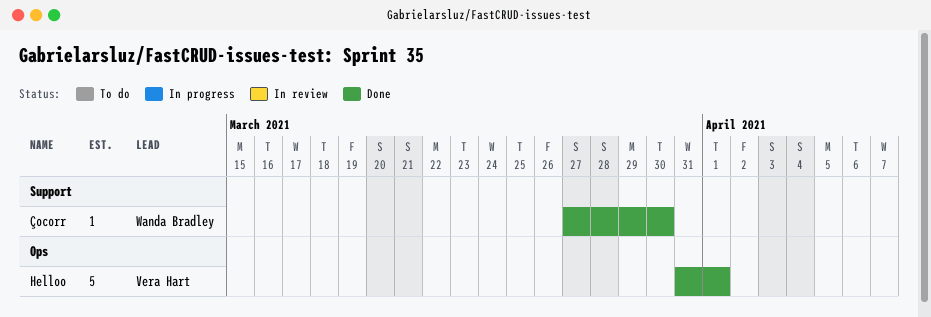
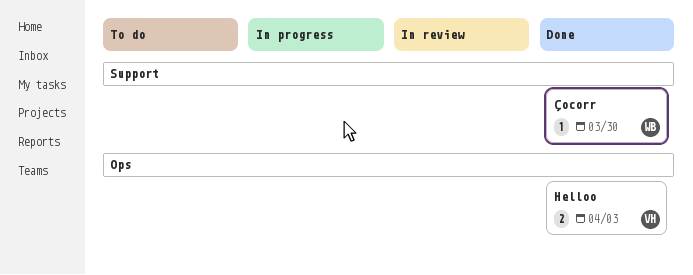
Helloo, estimate: 5 -> 2
Helloo, due: Apr 1 -> Apr 3

